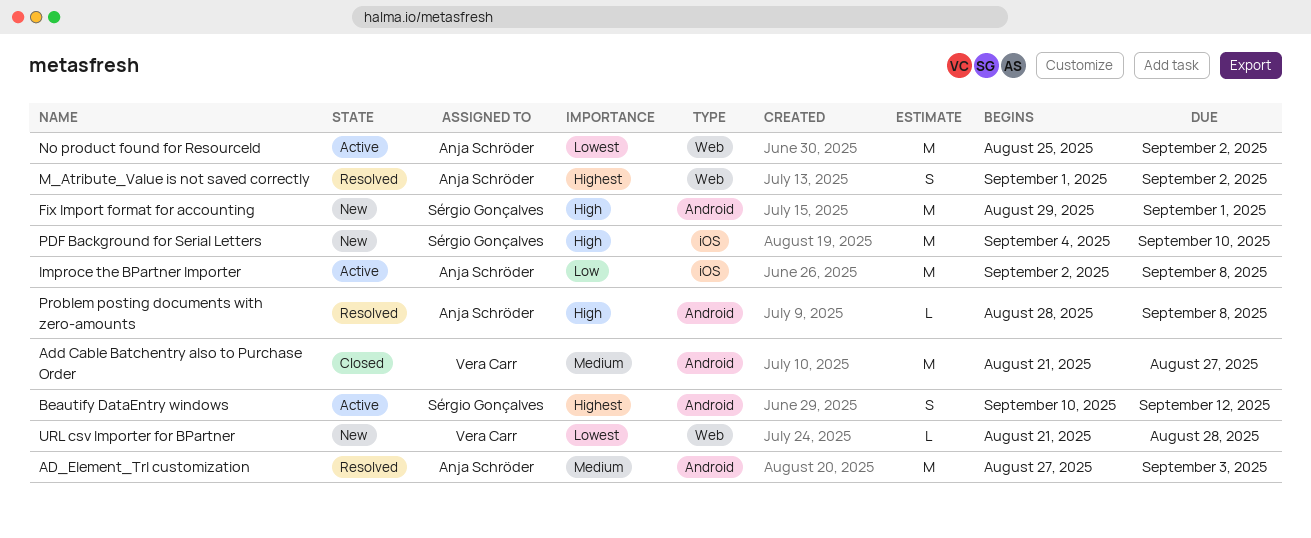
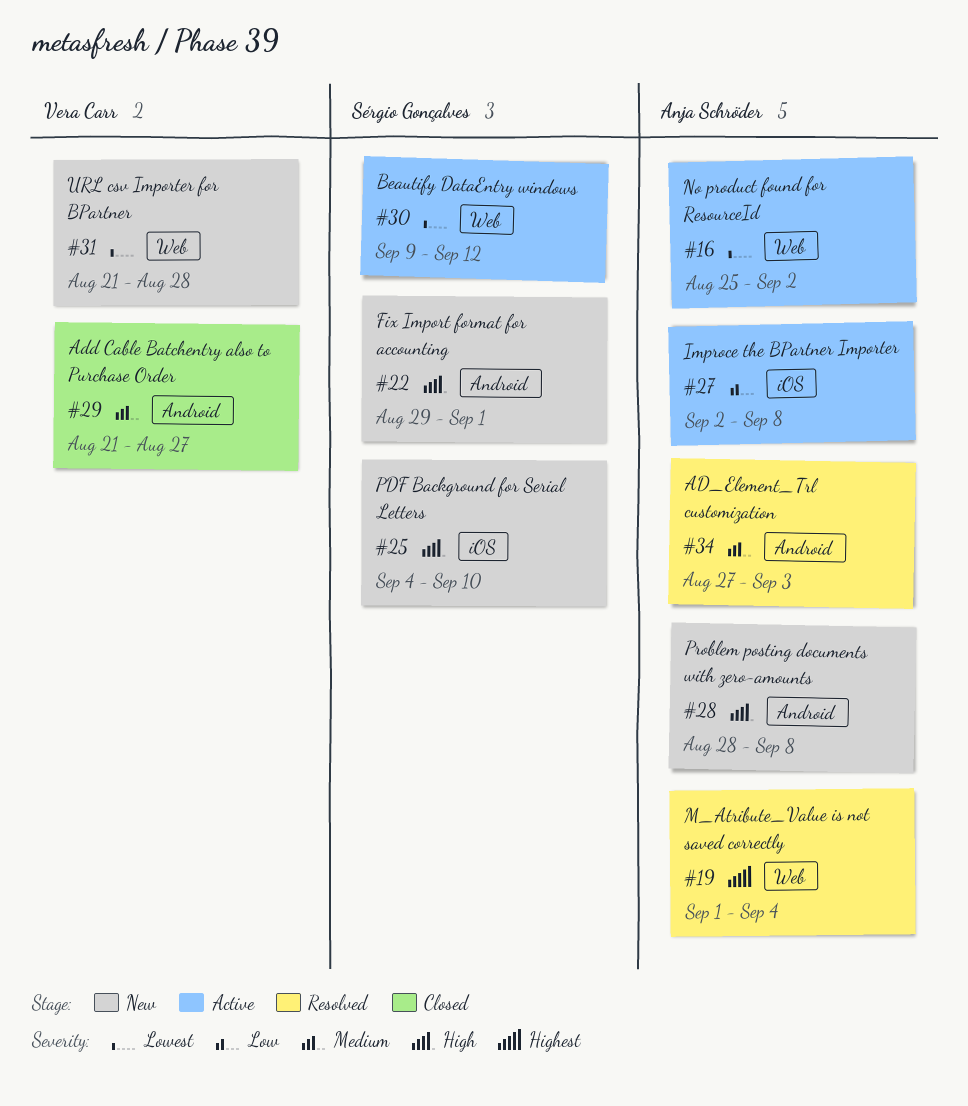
Beautify DataEntry windows, priority: Highest -> Lowest
Beautify DataEntry windows, label: Android -> Web
Beautify DataEntry windows, start: Sep 10 -> Sep 9
M_Atribute_Value is not saved correctly, due: Sep 2 -> Sep 4
Problem posting documents with zero-amounts, status: Resolved -> New

